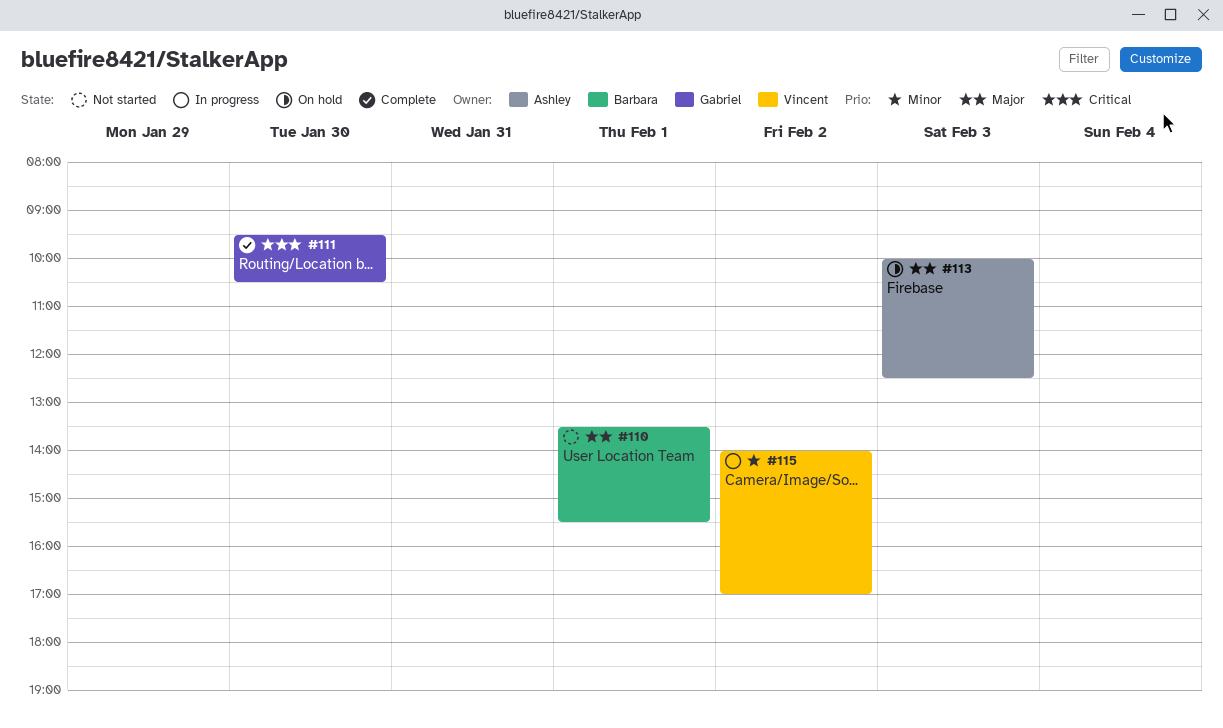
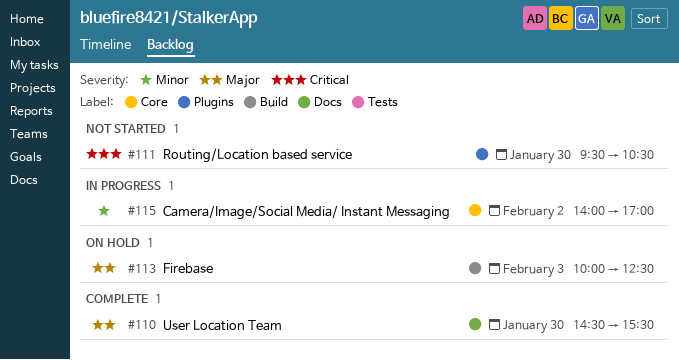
#110, status: Not started -> Complete
#110, day: Feb 1 -> Jan 30
#110, begins: 13:30 -> 14:30
#111, status: Complete -> Not started

